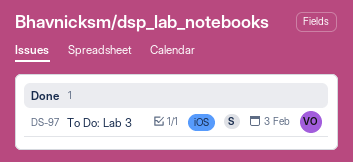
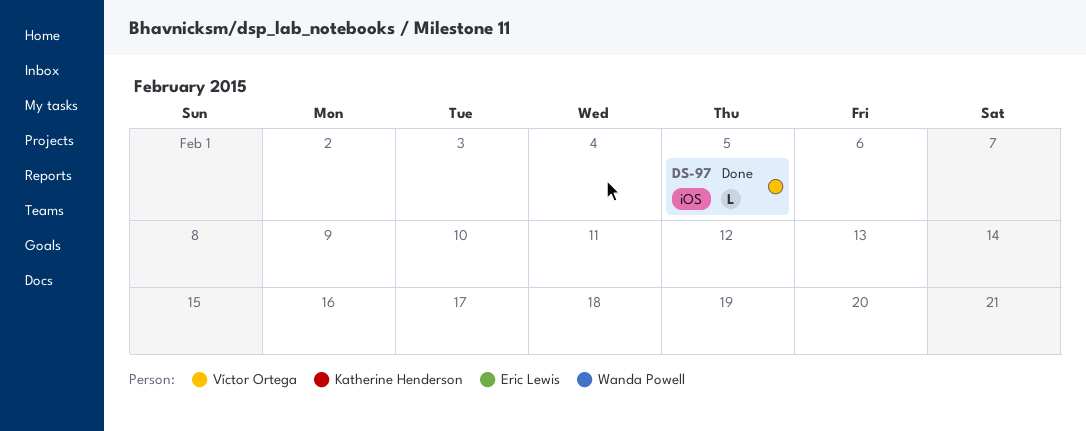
DS-97, estimate: S -> L
DS-97, due: Feb 3 -> Feb 5

